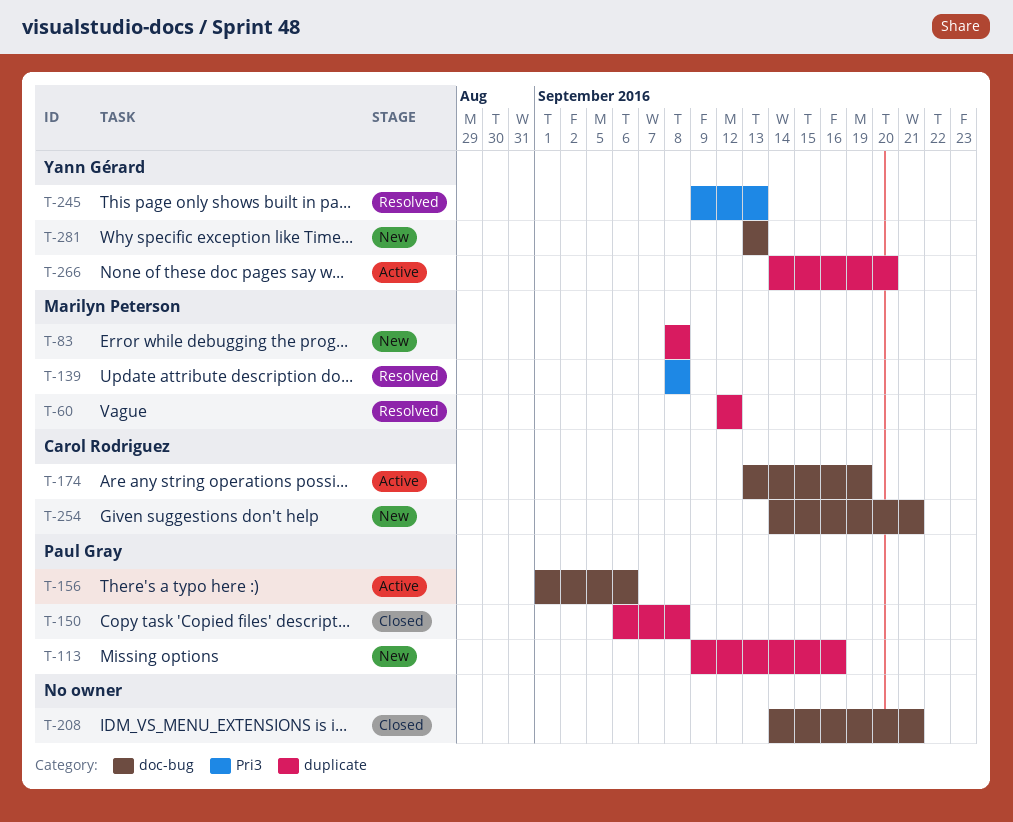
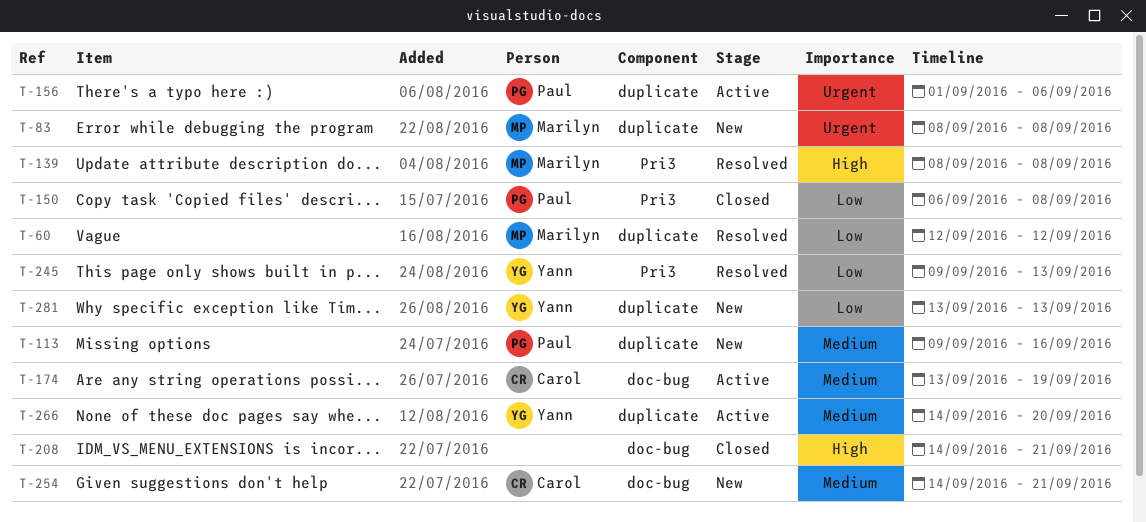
T-150, label: duplicate -> Pri3
T-156, label: doc-bug -> duplicate
T-281, label: doc-bug -> duplicate

